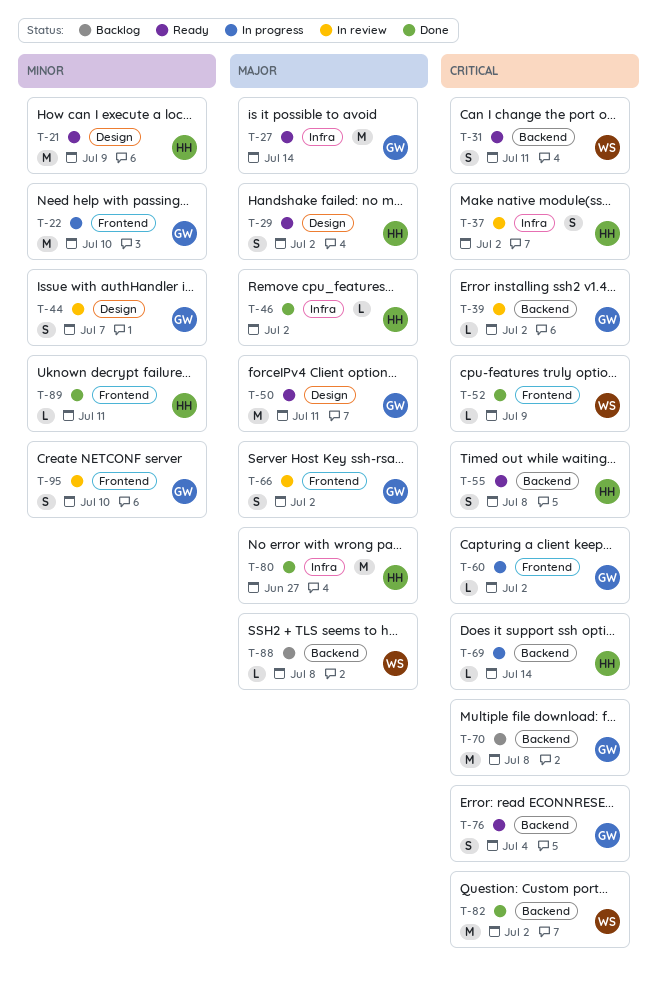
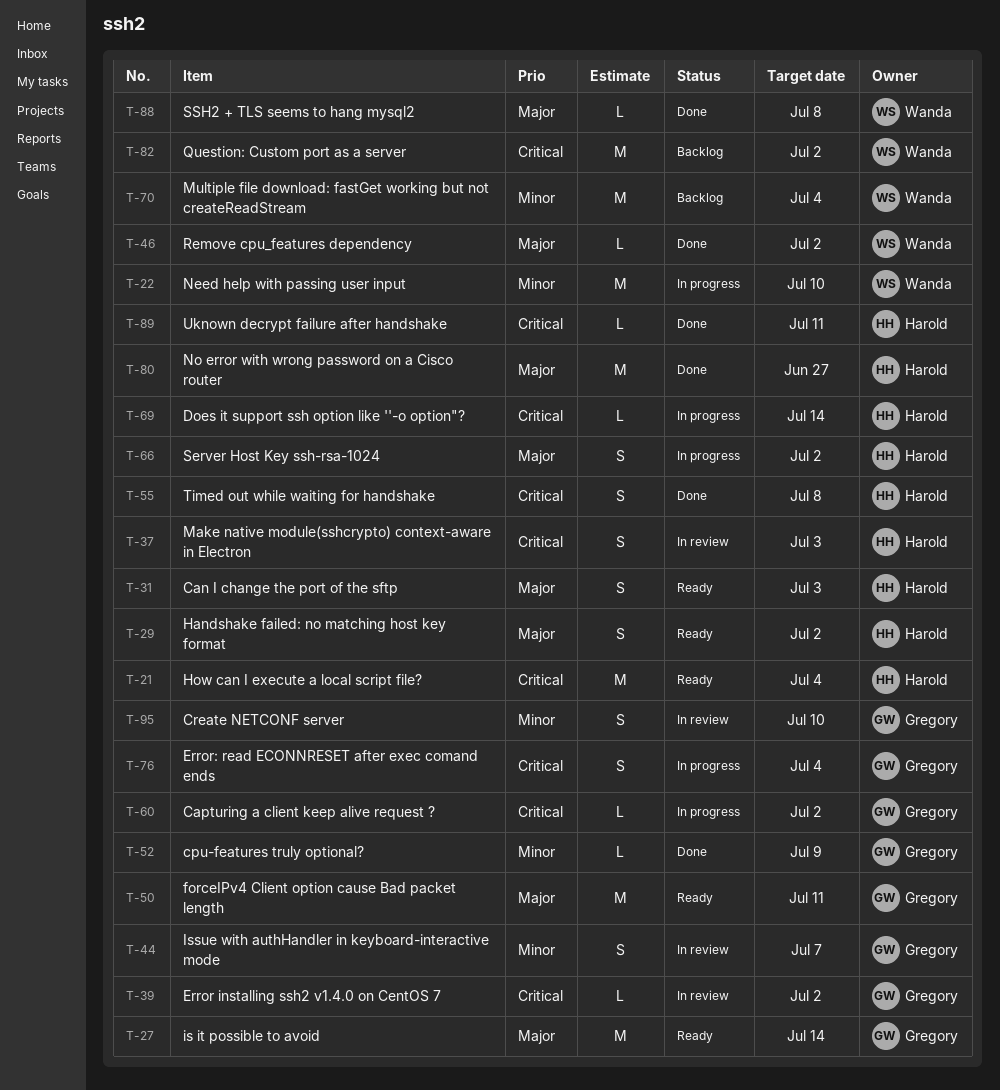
T-21, priority: Minor -> Critical
T-21, due: Jul 9 -> Jul 4
T-22, owner: Gregory -> Wanda
T-31, owner: Wanda -> Harold
T-31, priority: Critical -> Major
T-31, due: Jul 11 -> Jul 3
T-37, due: Jul 2 -> Jul 3
T-46, owner: Harold -> Wanda
T-52, owner: Wanda -> Gregory
T-52, priority: Critical -> Minor
T-55, status: Ready -> Done
T-66, status: In review -> In progress
T-66, owner: Gregory -> Harold
T-70, owner: Gregory -> Wanda
T-70, priority: Critical -> Minor
T-70, due: Jul 8 -> Jul 4
T-76, status: Ready -> In progress
T-82, status: Done -> Backlog
T-88, status: Backlog -> Done
T-89, priority: Minor -> Critical

